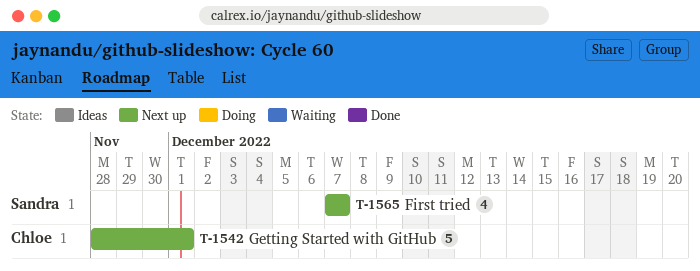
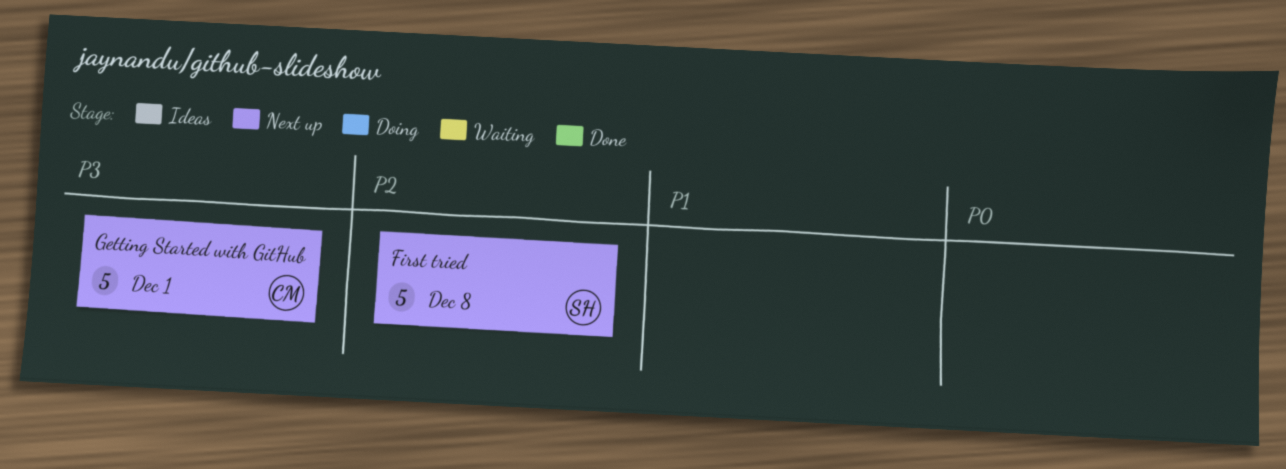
First tried, estimate: 4 -> 5
First tried, due: Dec 7 -> Dec 8

